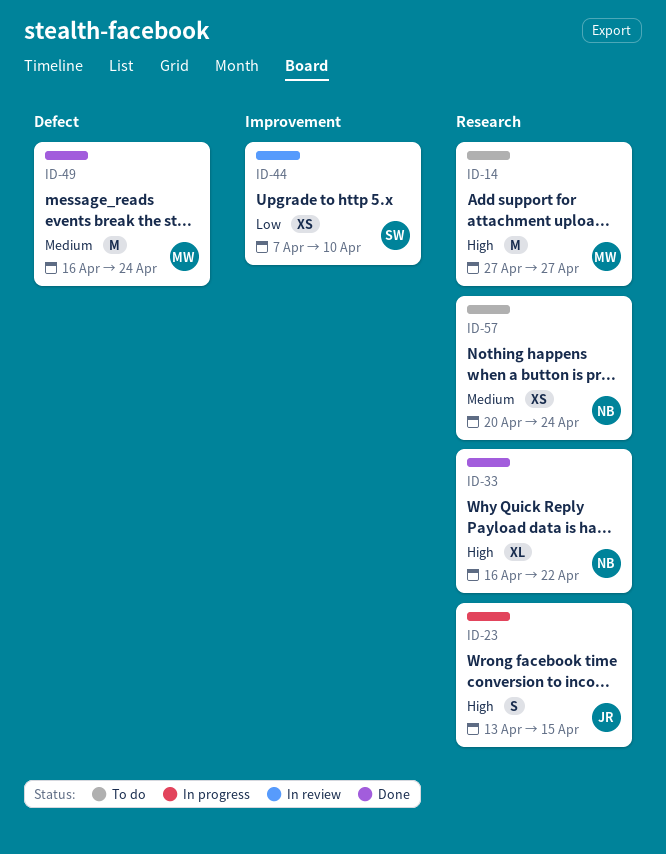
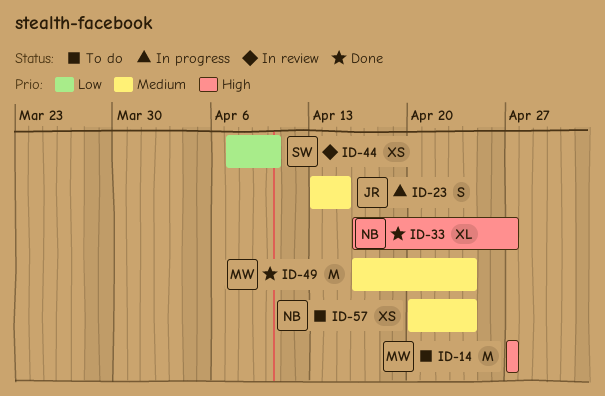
ID-23, priority: High -> Medium
ID-33, due: Apr 22 -> Apr 27

